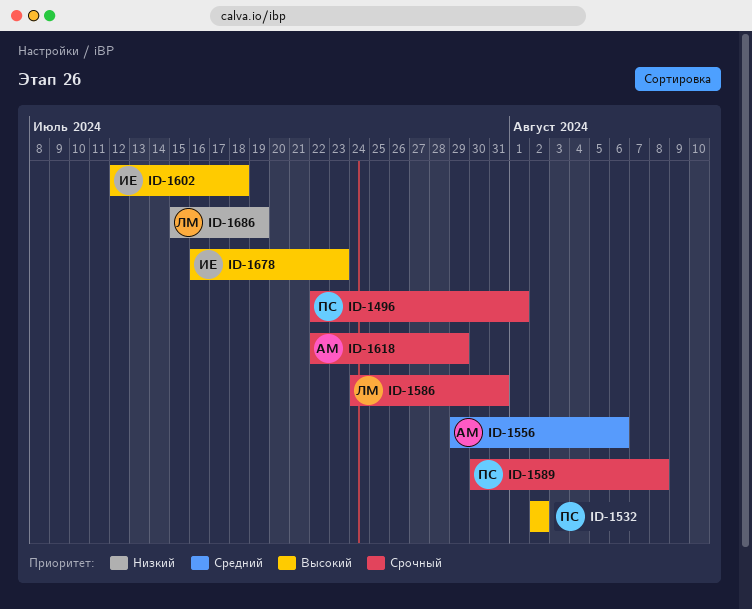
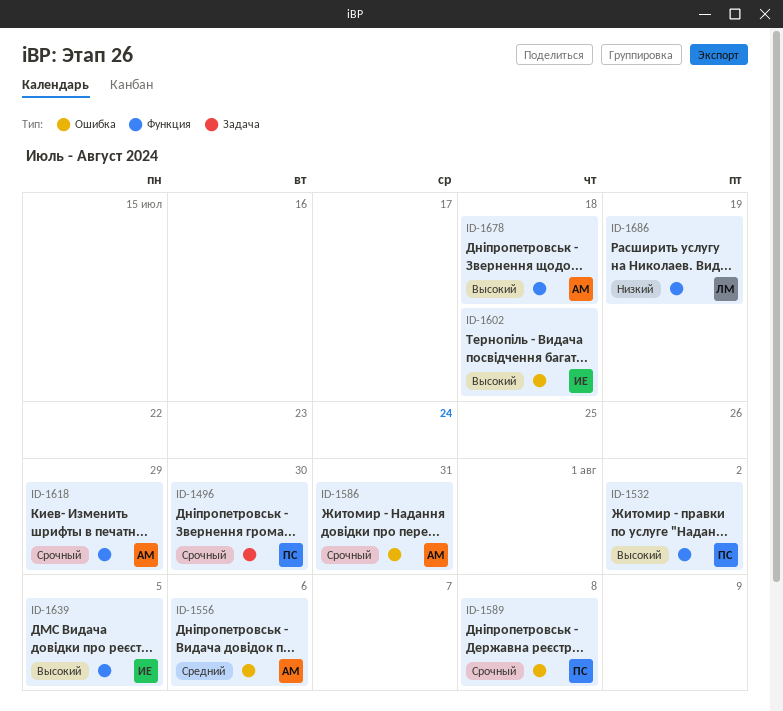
ID-1496, due: Aug 1 -> Jul 30
ID-1586, owner: ЛМ -> АМ
ID-1639: none -> present
ID-1678, owner: ИЕ -> АМ
ID-1678, due: Jul 23 -> Jul 18

